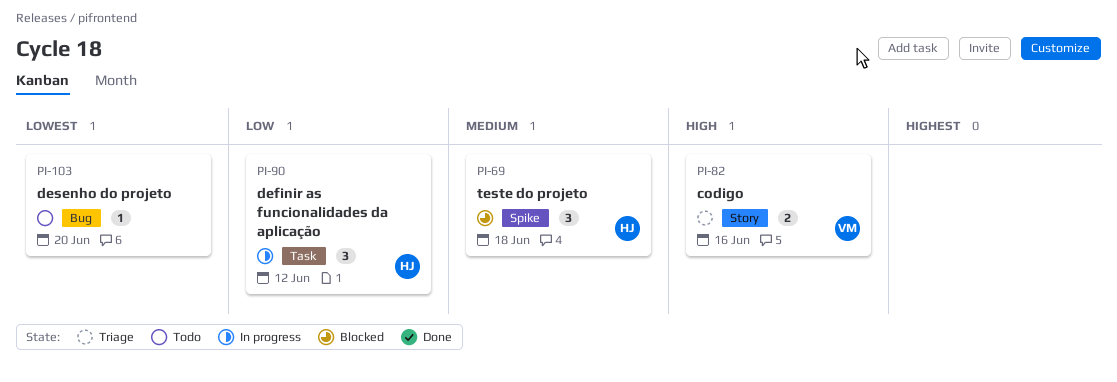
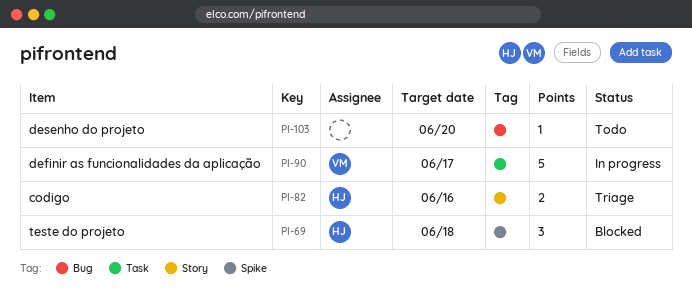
PI-82, owner: VM -> HJ
PI-90, owner: HJ -> VM
PI-90, estimate: 3 -> 5
PI-90, due: Jun 12 -> Jun 17

